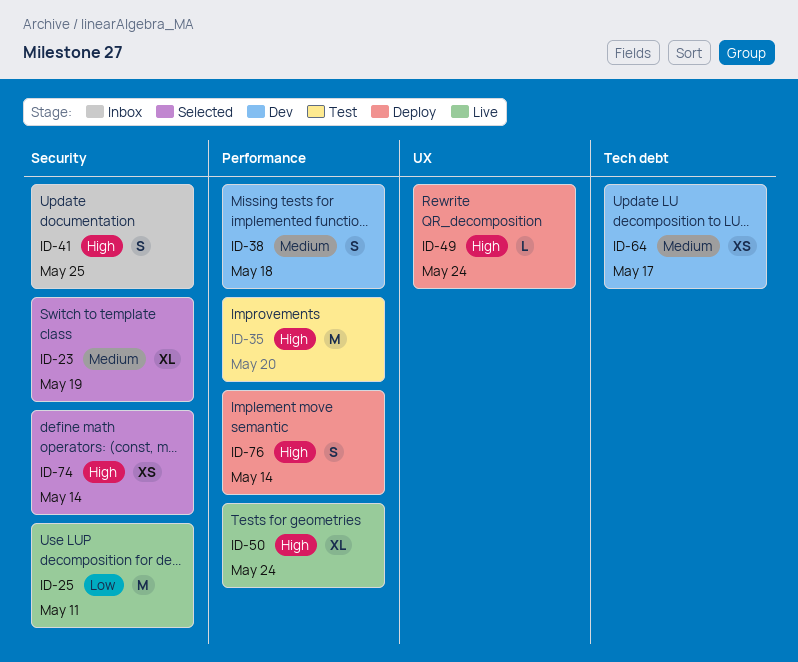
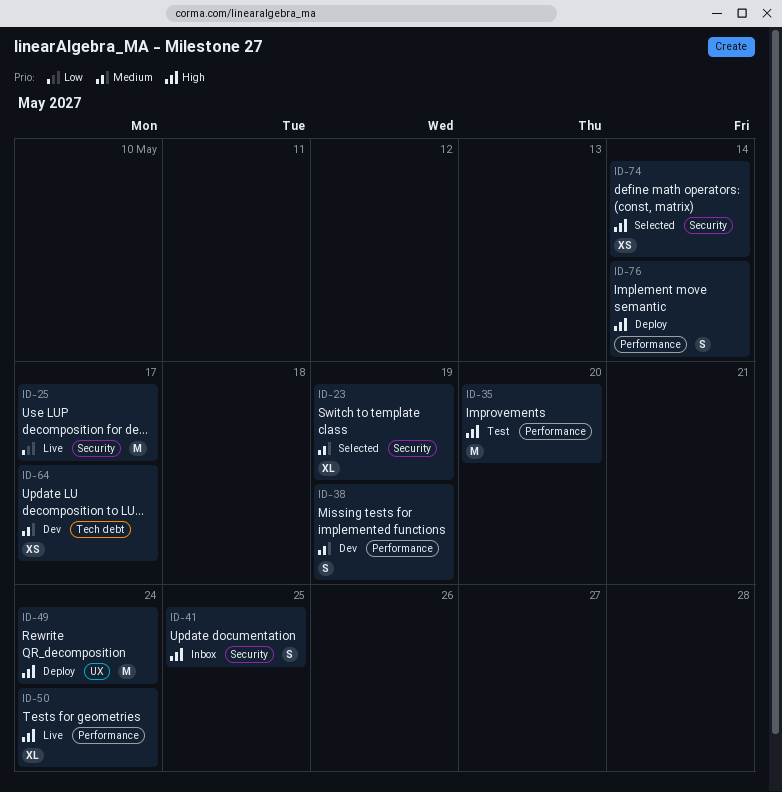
ID-25, due: May 11 -> May 17
ID-38, due: May 18 -> May 19
ID-49, estimate: L -> M

